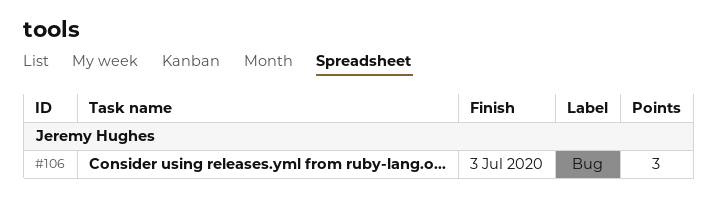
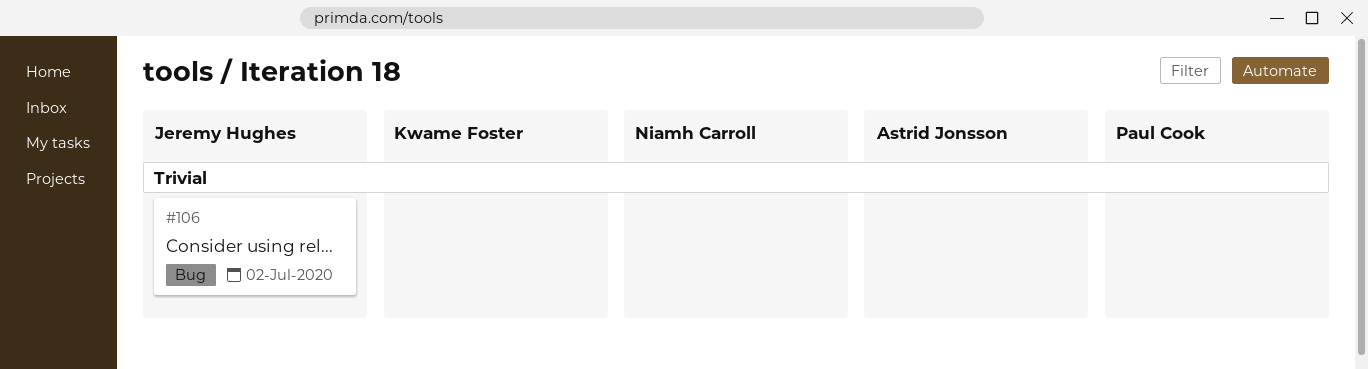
#106, due: Jul 3 -> Jul 2

